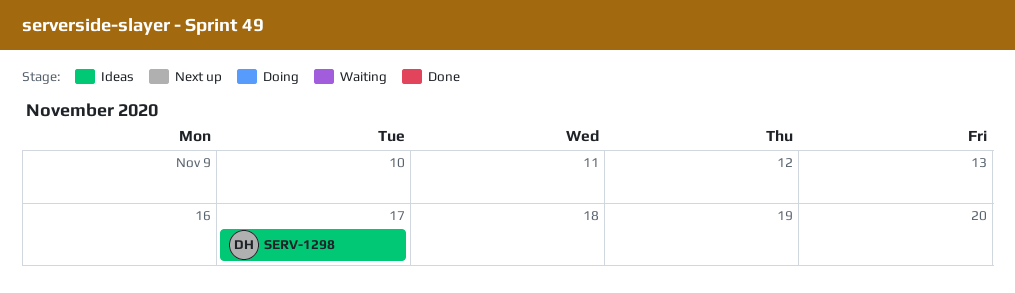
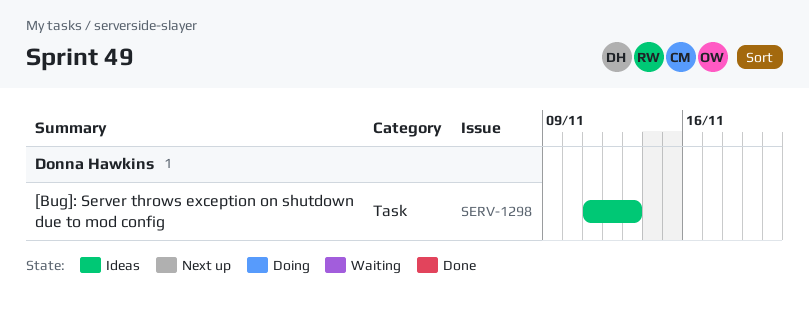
SERV-1298, start: Nov 17 -> Nov 11
SERV-1298, due: Nov 17 -> Nov 13

